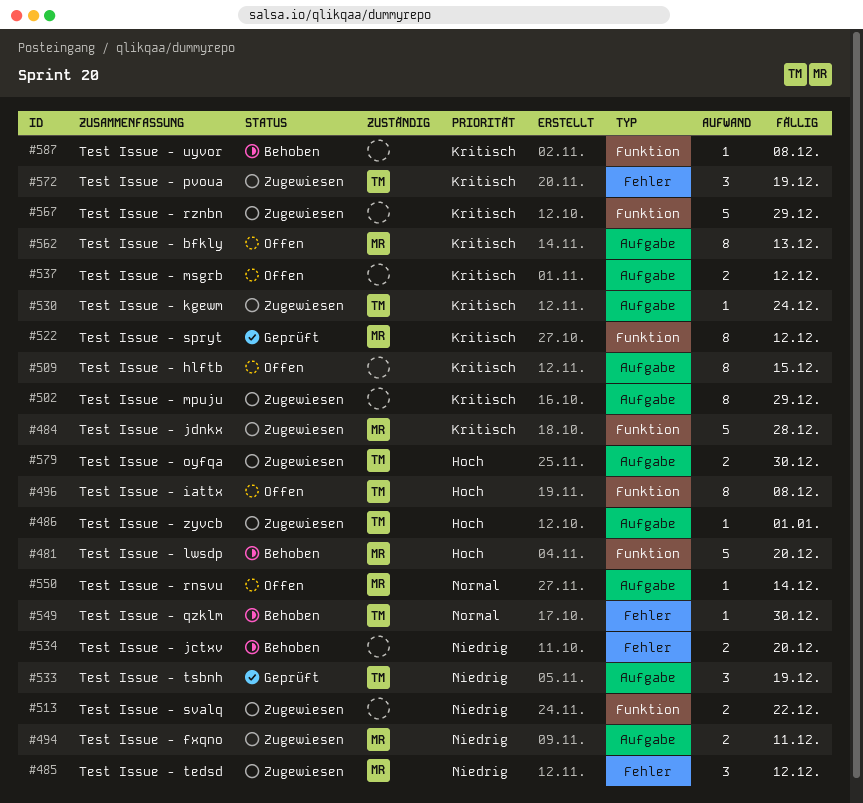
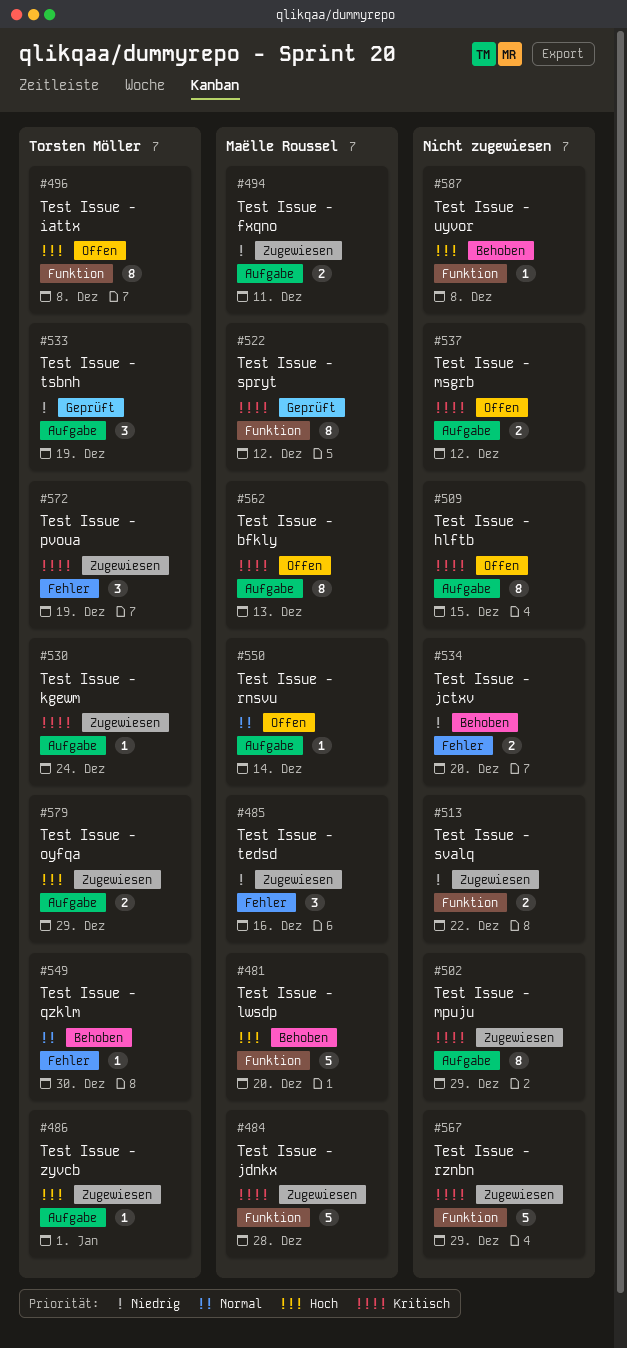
#485, due: Dec 12 -> Dec 16
#579, due: Dec 30 -> Dec 29
#587, priority: Kritisch -> Hoch

